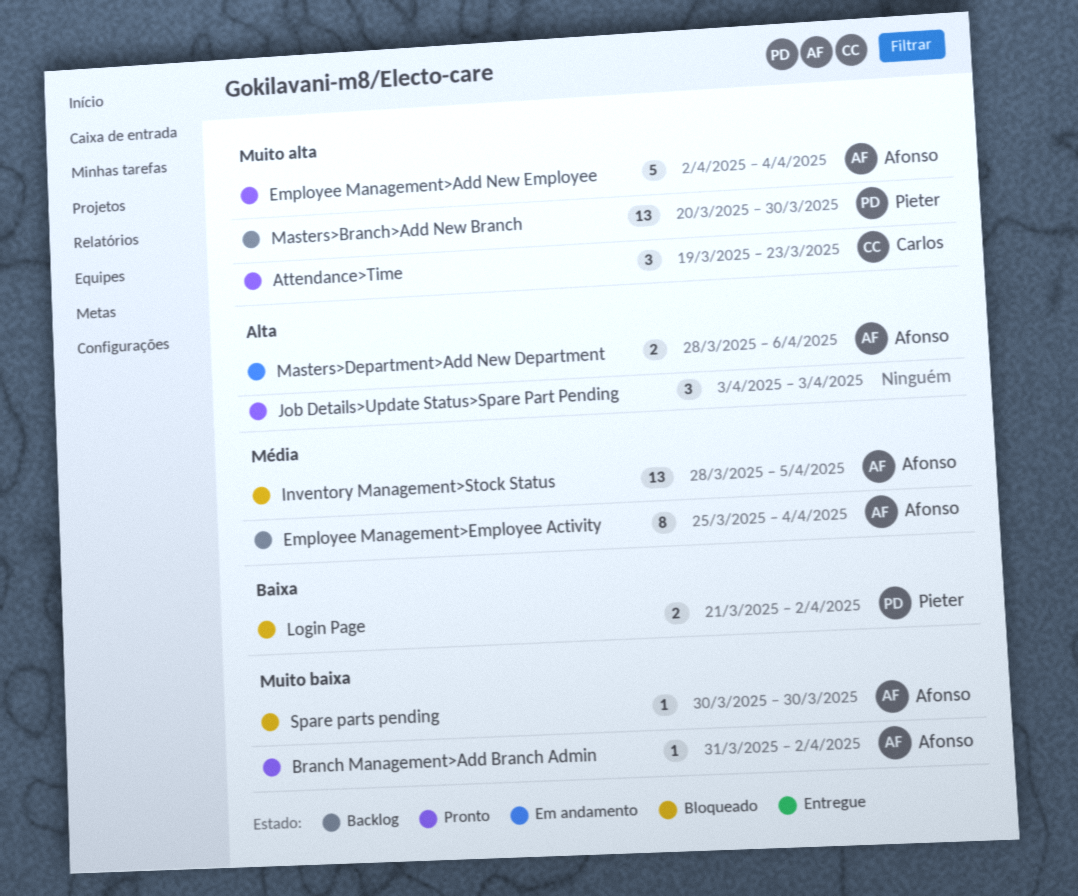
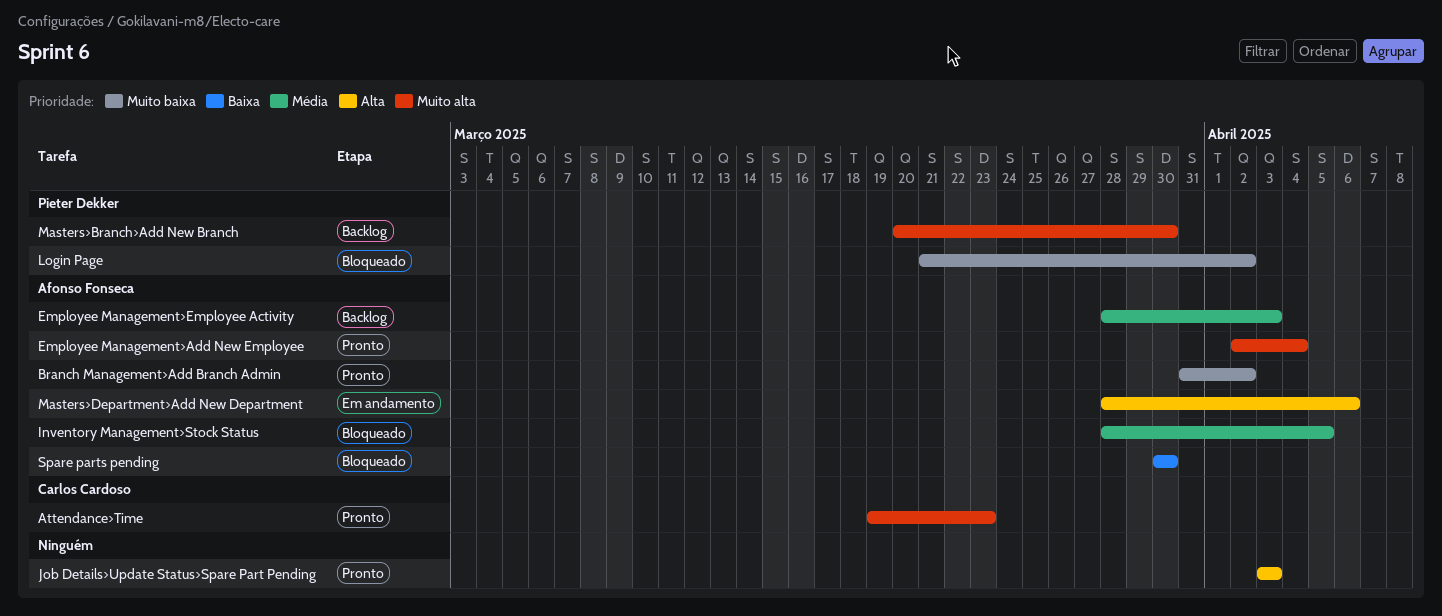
Employee Management>Employee Activity, start: Mar 25 -> Mar 28
Employee Management>Employee Activity, due: Apr 4 -> Apr 3
Login Page, priority: Baixa -> Muito baixa
Spare parts pending, priority: Muito baixa -> Baixa

